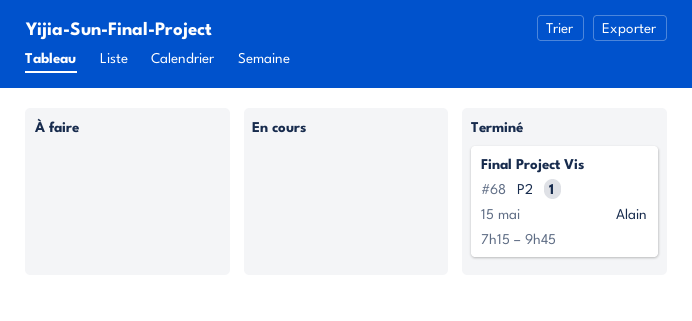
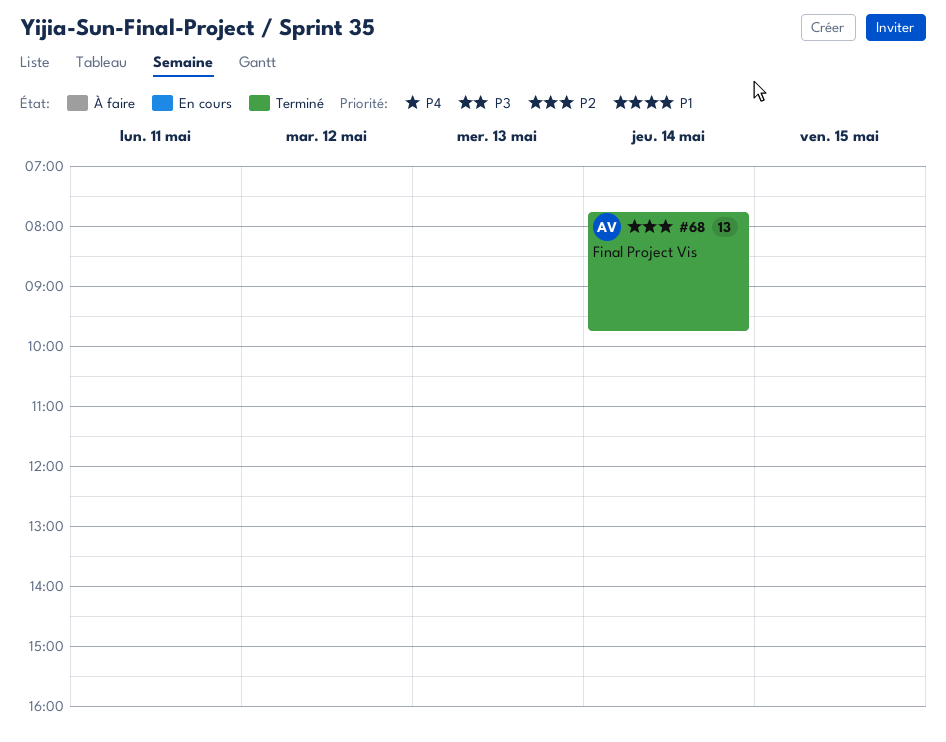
#68, estimate: 1 -> 13
#68, day: May 15 -> May 14
#68, begins: 07:15 -> 07:45

